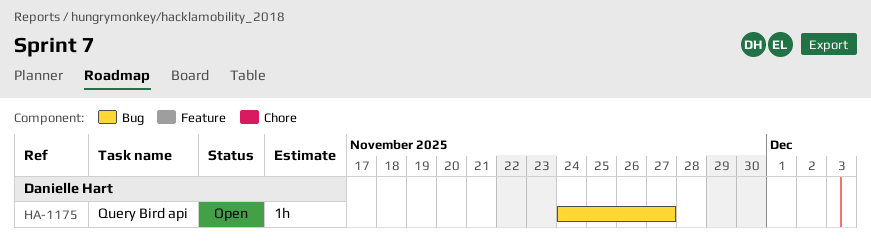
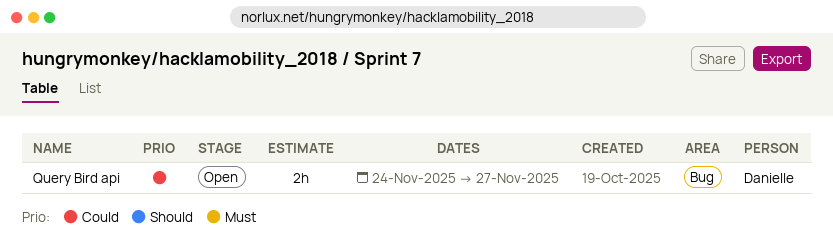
Query Bird api, estimate: 1h -> 2h

